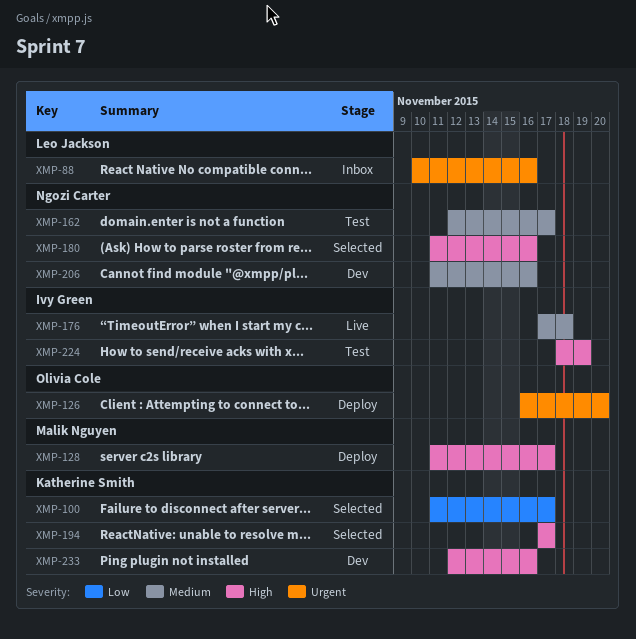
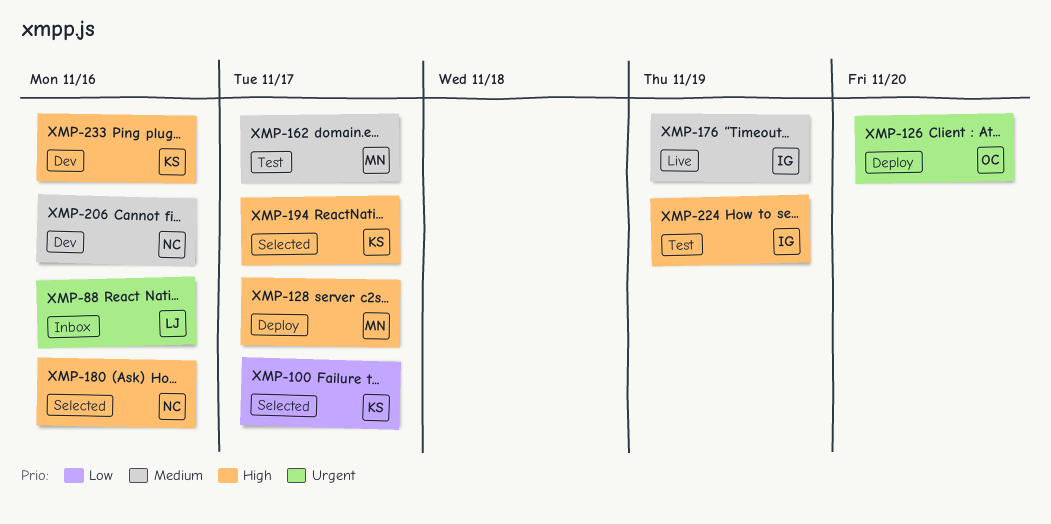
XMP-162, owner: Ngozi Carter -> Malik Nguyen
XMP-176, due: Nov 18 -> Nov 19

